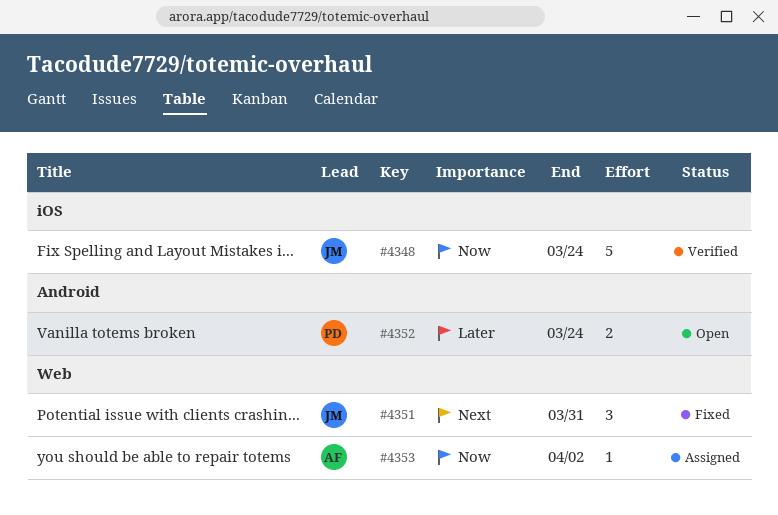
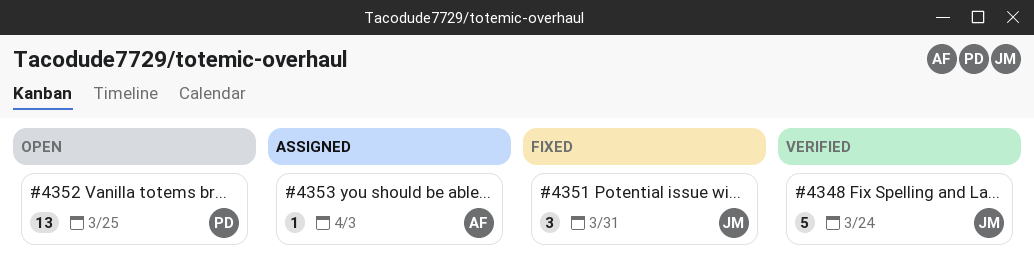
#4352, estimate: 2 -> 13
#4352, due: Mar 24 -> Mar 25
#4353, due: Apr 2 -> Apr 3

